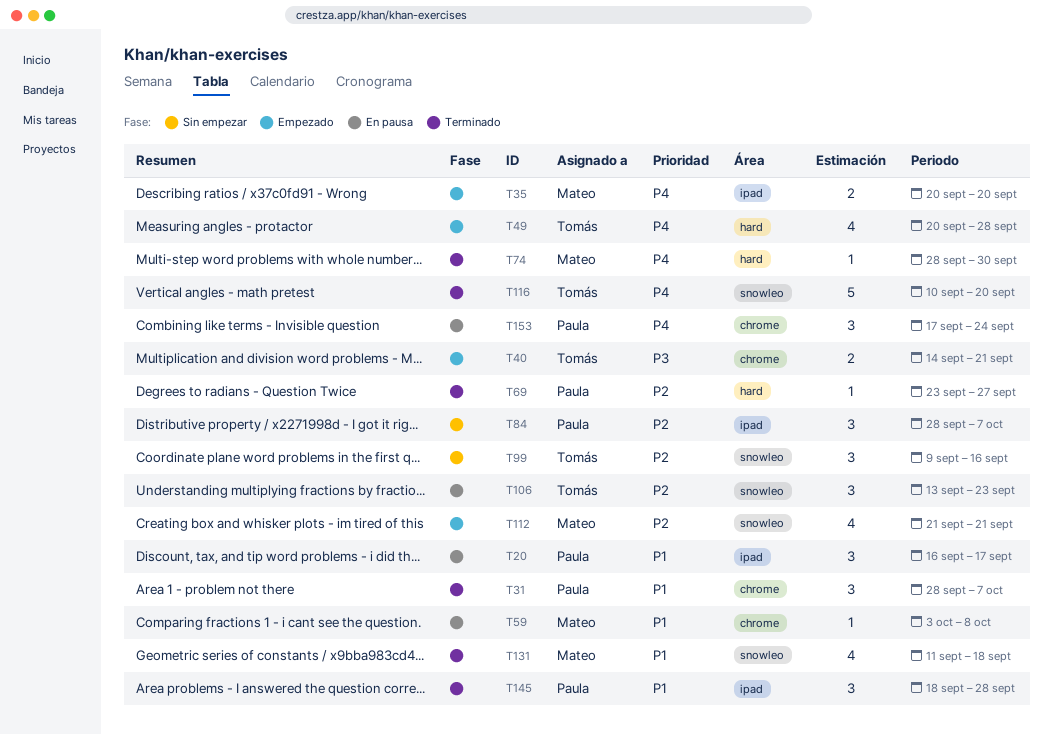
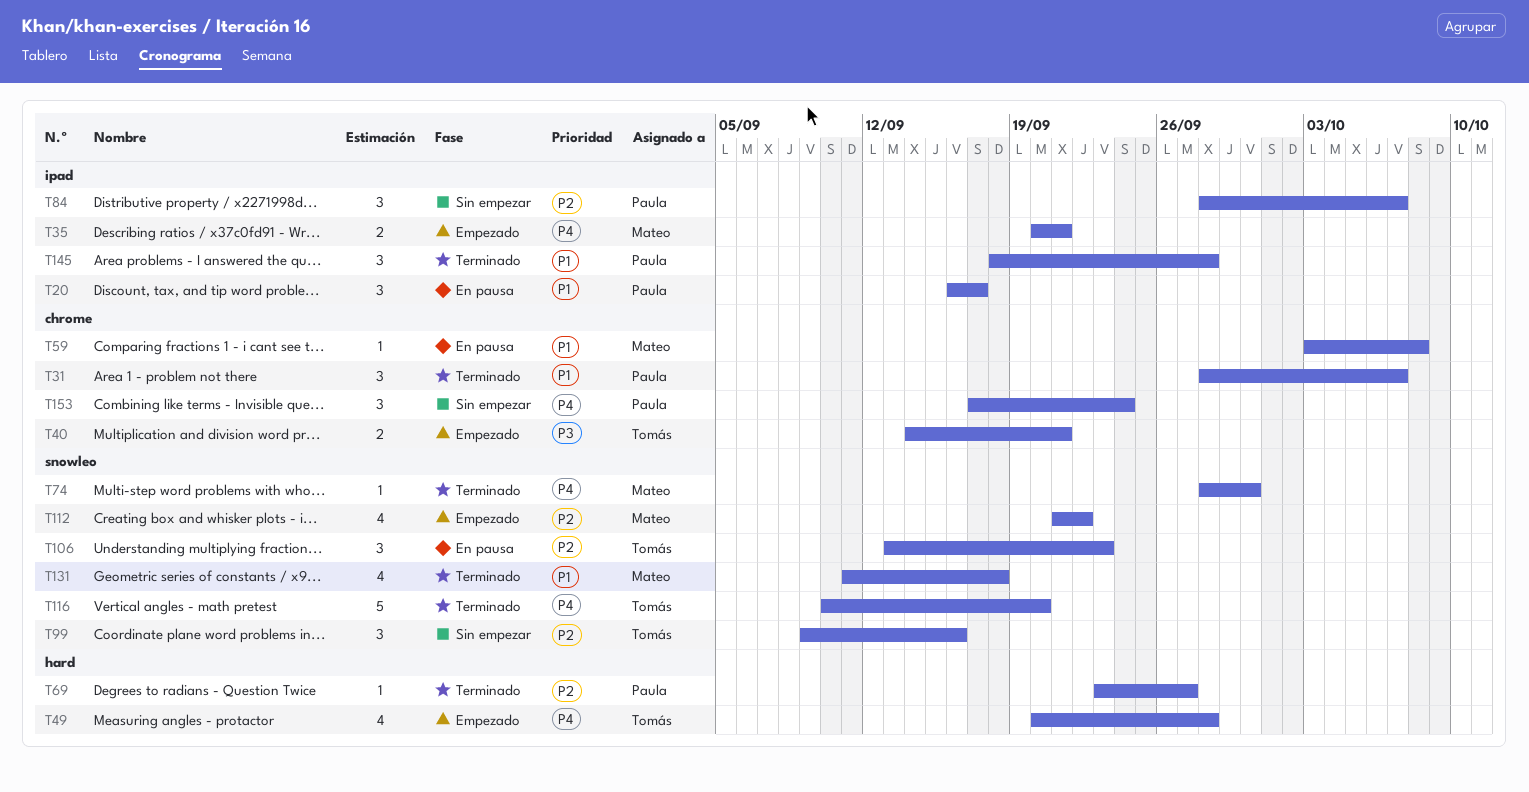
T35, due: Sep 20 -> Sep 21
T74, label: hard -> snowleo
T112, due: Sep 21 -> Sep 22
T153, status: En pausa -> Sin empezar

